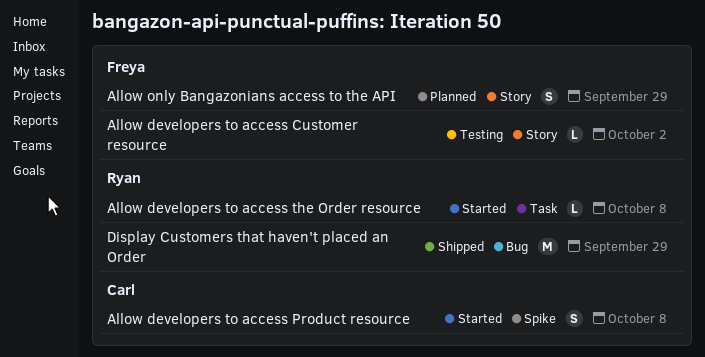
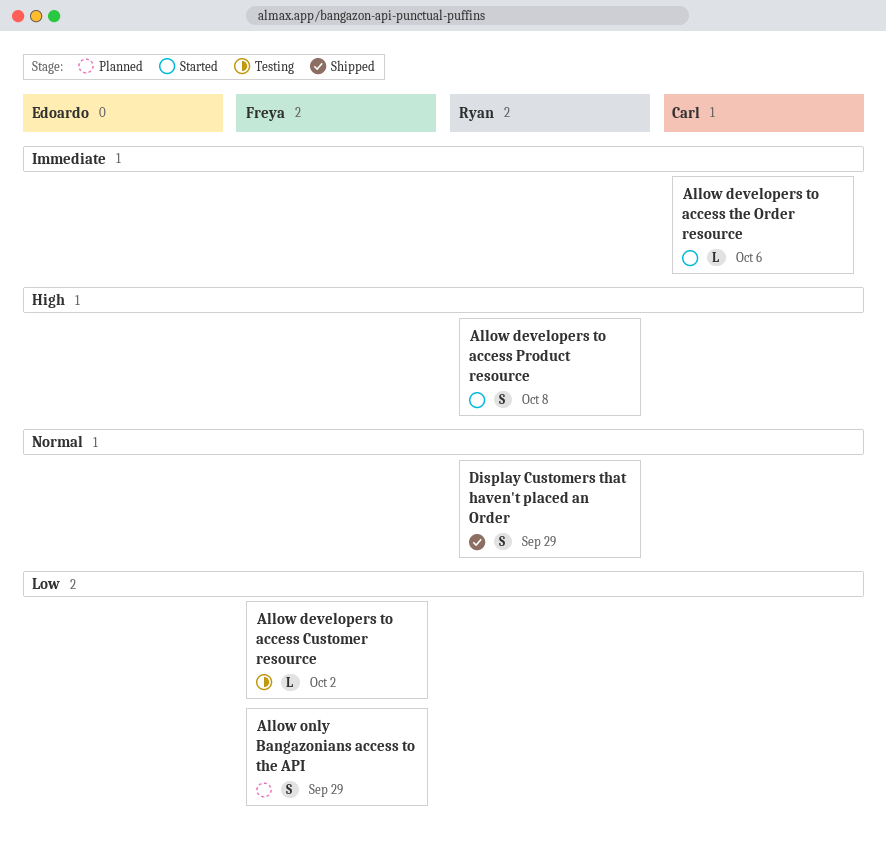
Allow developers to access Product resource, owner: Carl -> Ryan
Allow developers to access the Order resource, owner: Ryan -> Carl
Allow developers to access the Order resource, due: Oct 8 -> Oct 6
Display Customers that haven't placed an Order, estimate: M -> S

